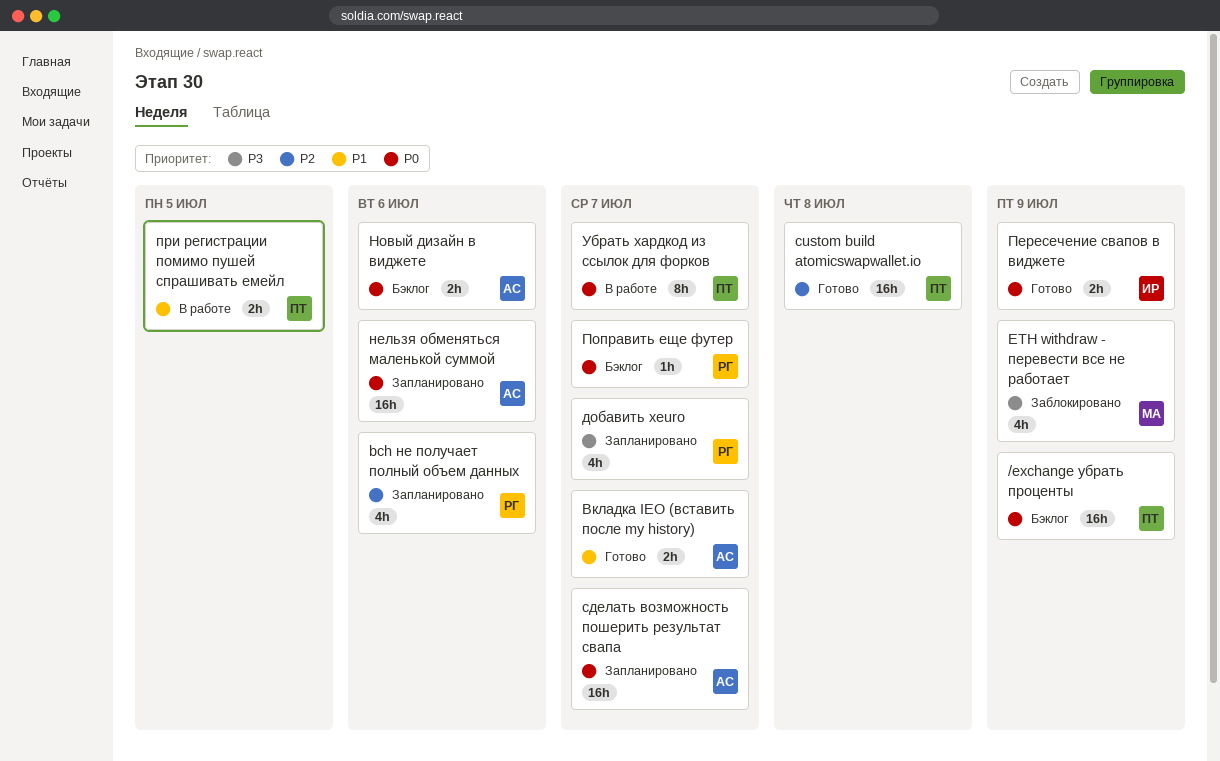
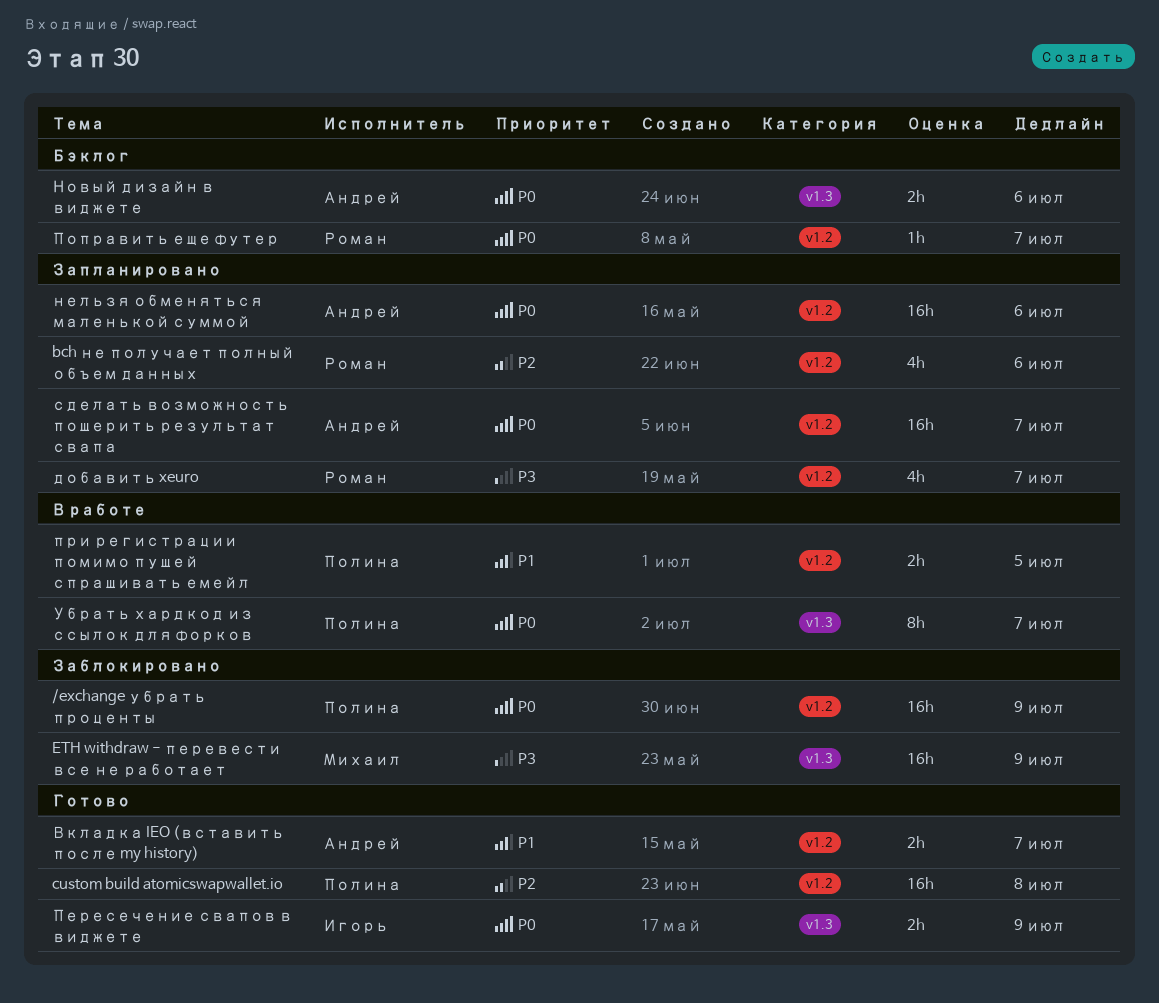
/exchange убрать проценты, status: Бэклог -> Заблокировано
ETH withdraw - перевести все не работает, estimate: 4h -> 16h

